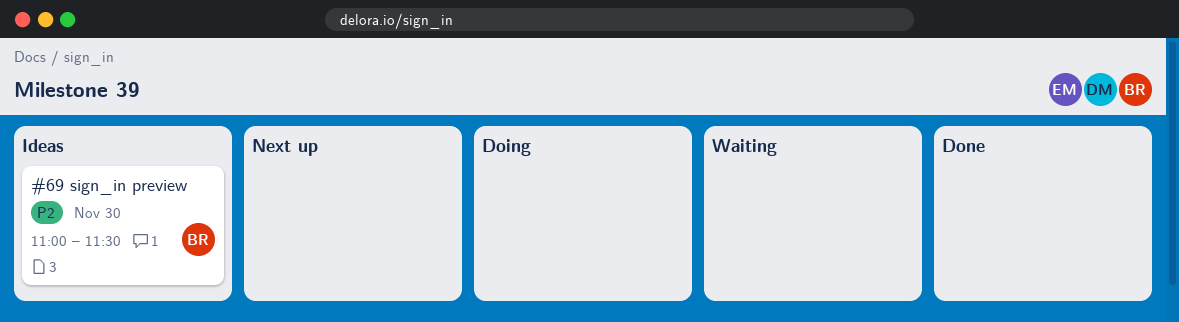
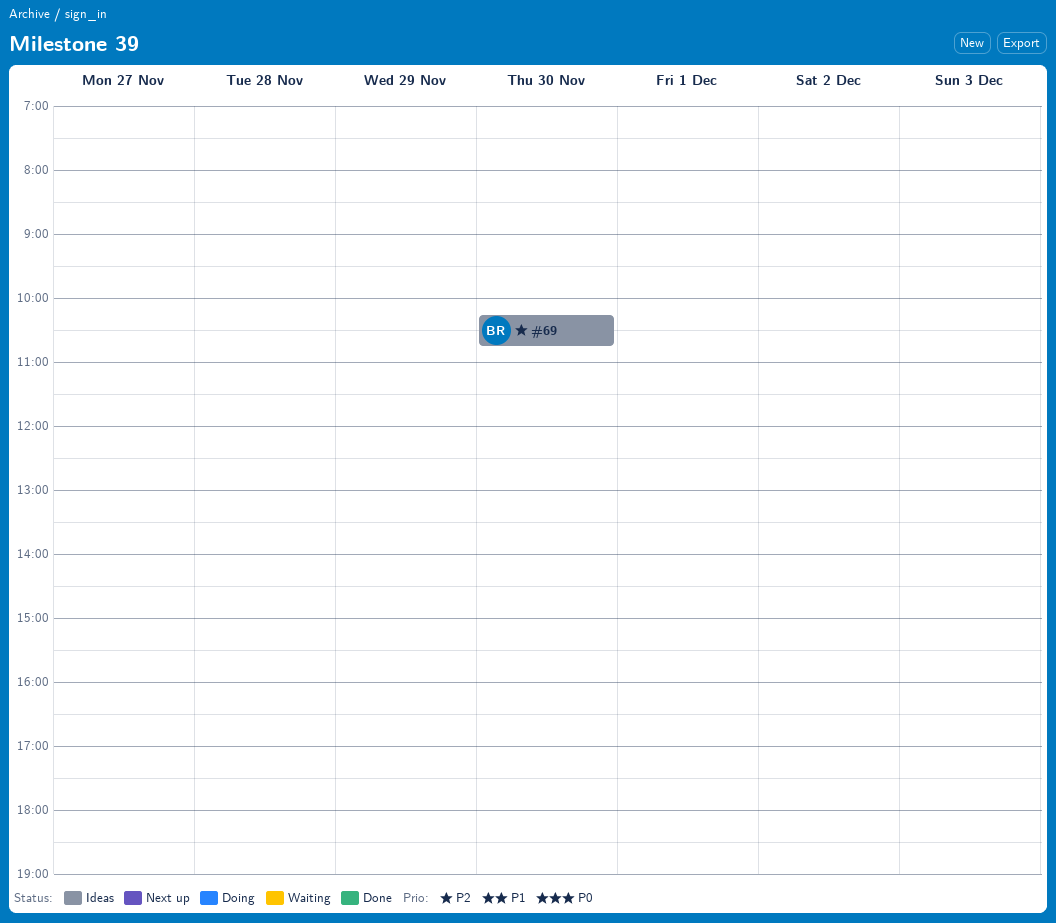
#69, begins: 11:00 -> 10:15
#69, ends: 11:30 -> 10:45

